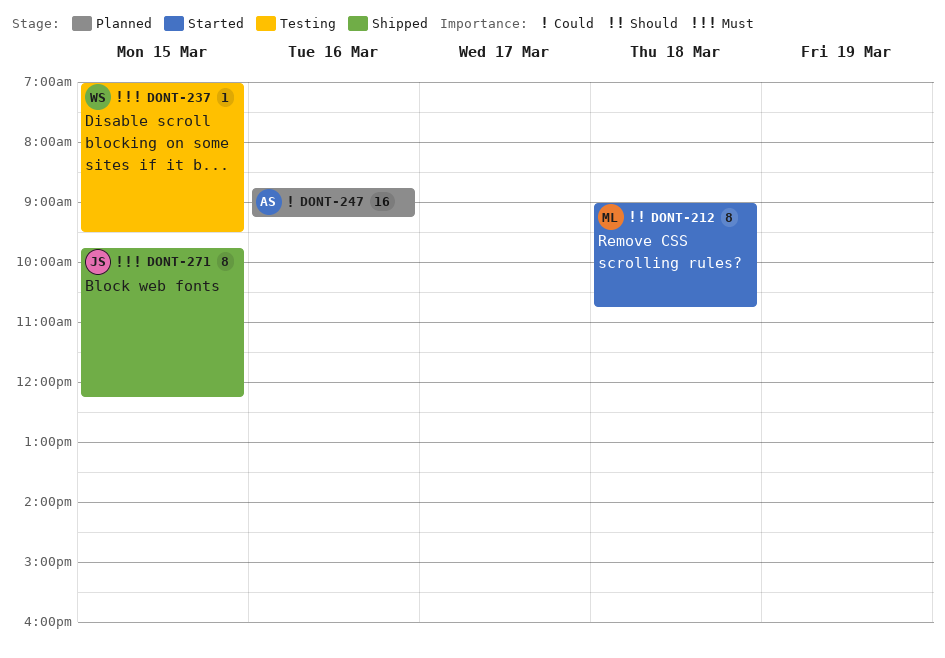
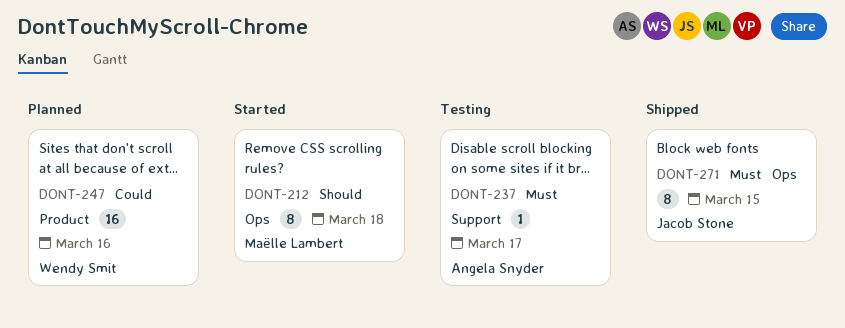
DONT-237, owner: Wendy Smit -> Angela Snyder
DONT-237, day: Mar 15 -> Mar 17
DONT-247, owner: Angela Snyder -> Wendy Smit

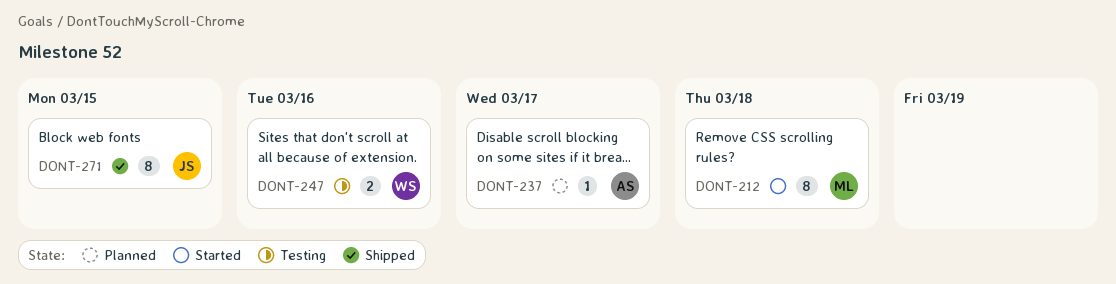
DONT-237, status: Testing -> Planned
DONT-247, status: Planned -> Testing
DONT-247, estimate: 16 -> 2

